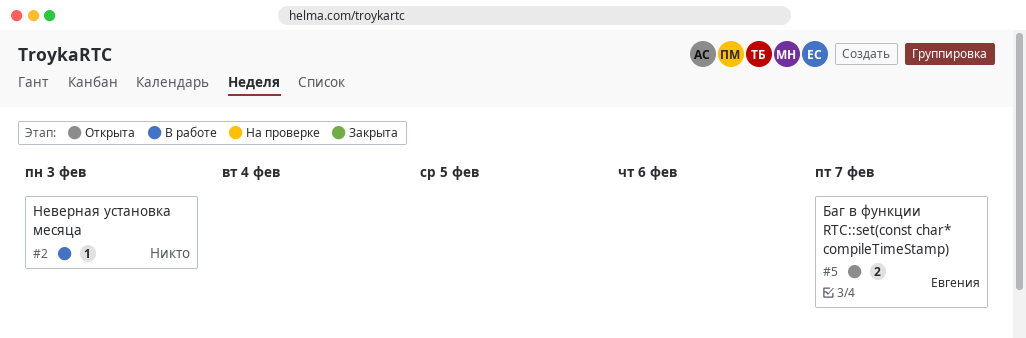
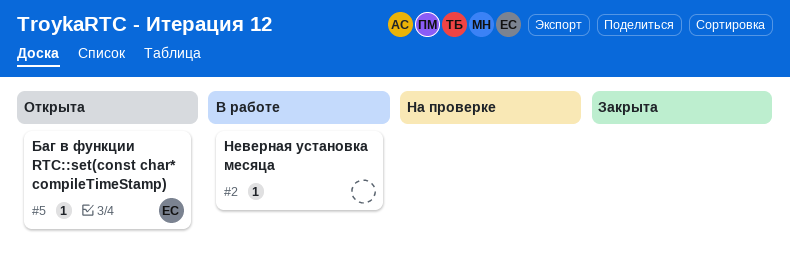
#5, estimate: 2 -> 1

